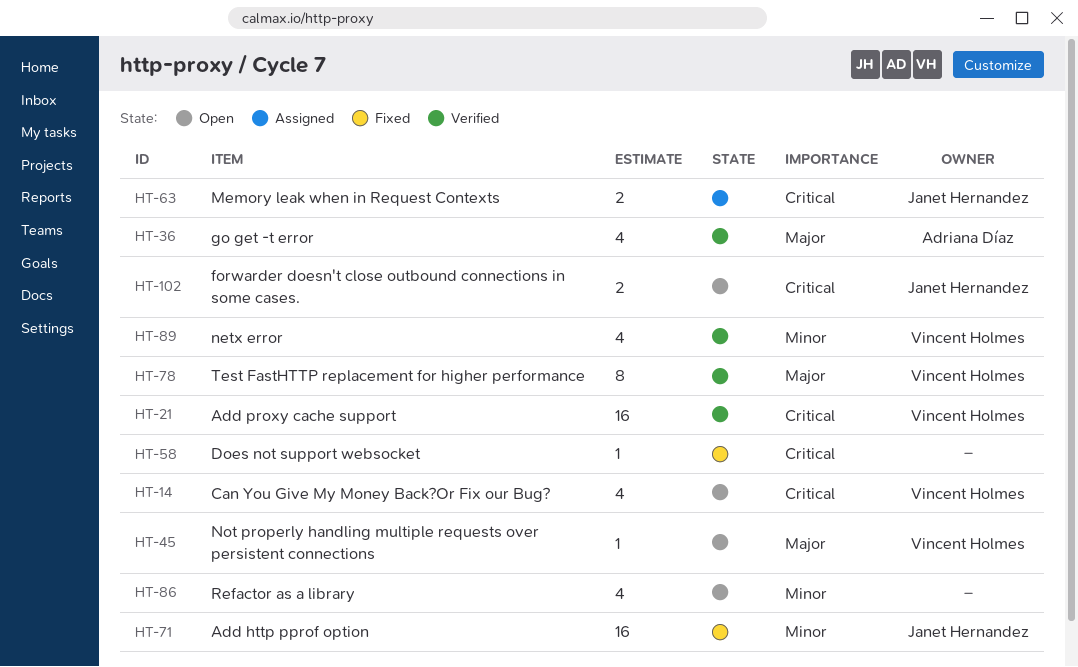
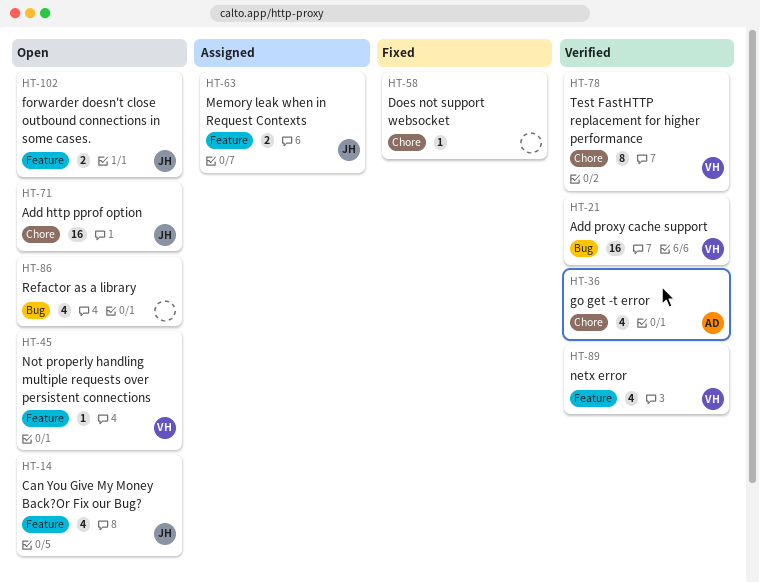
HT-14, owner: Vincent Holmes -> Janet Hernandez
HT-71, status: Fixed -> Open

